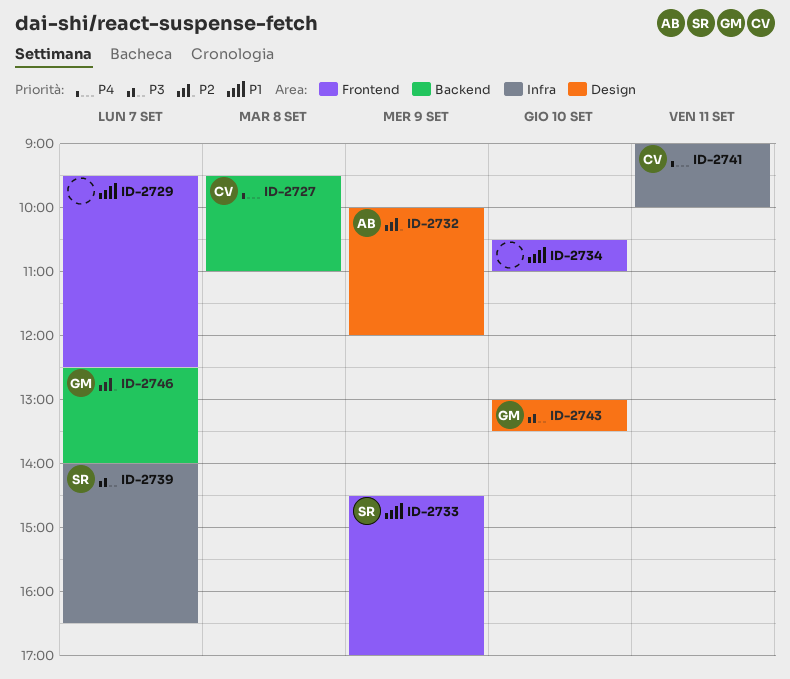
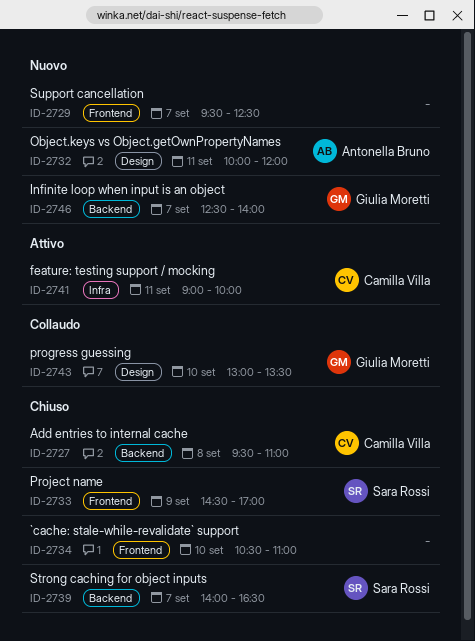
ID-2732, day: Sep 9 -> Sep 11
ID-2739, label: Infra -> Backend

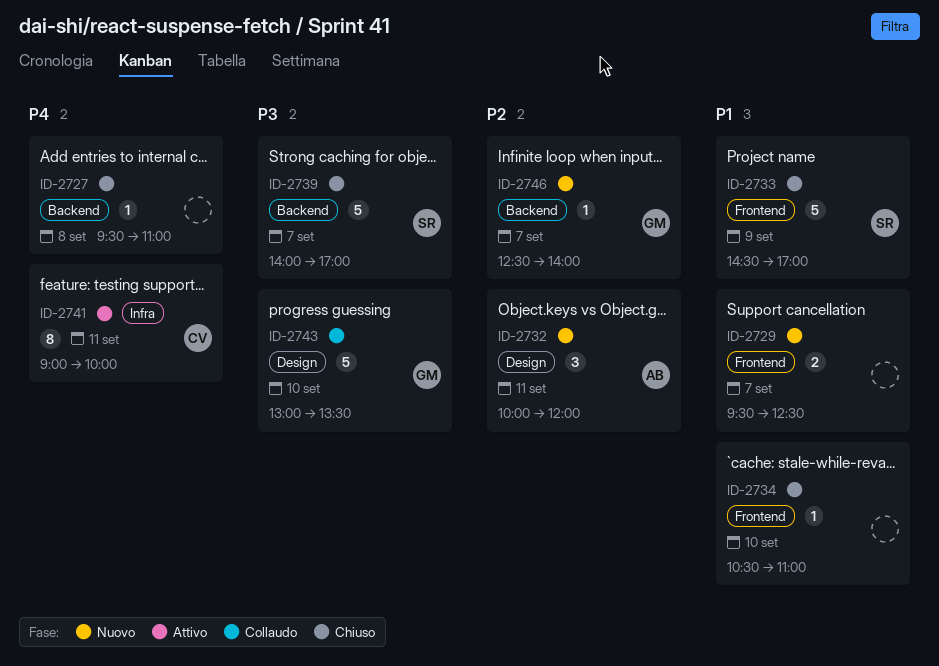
ID-2727, owner: Camilla Villa -> none
ID-2739, ends: 16:30 -> 17:00

